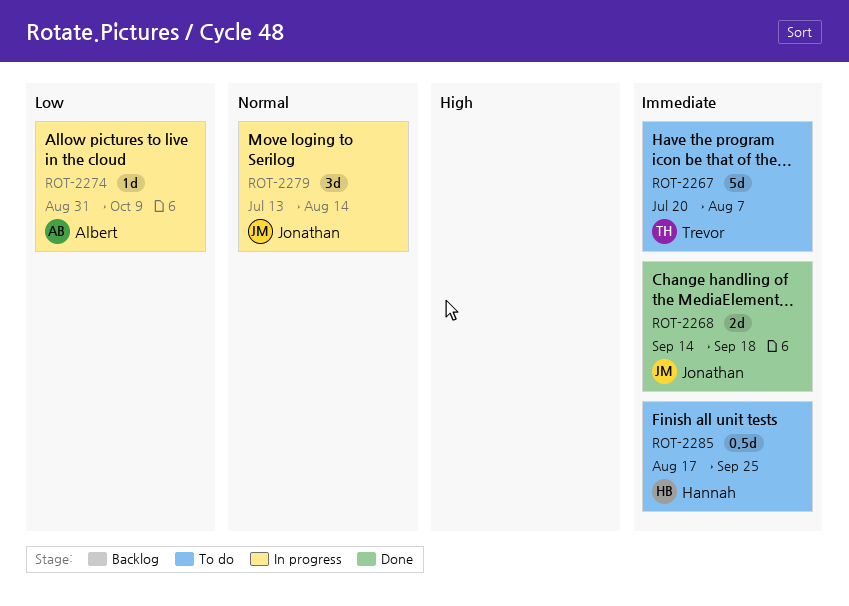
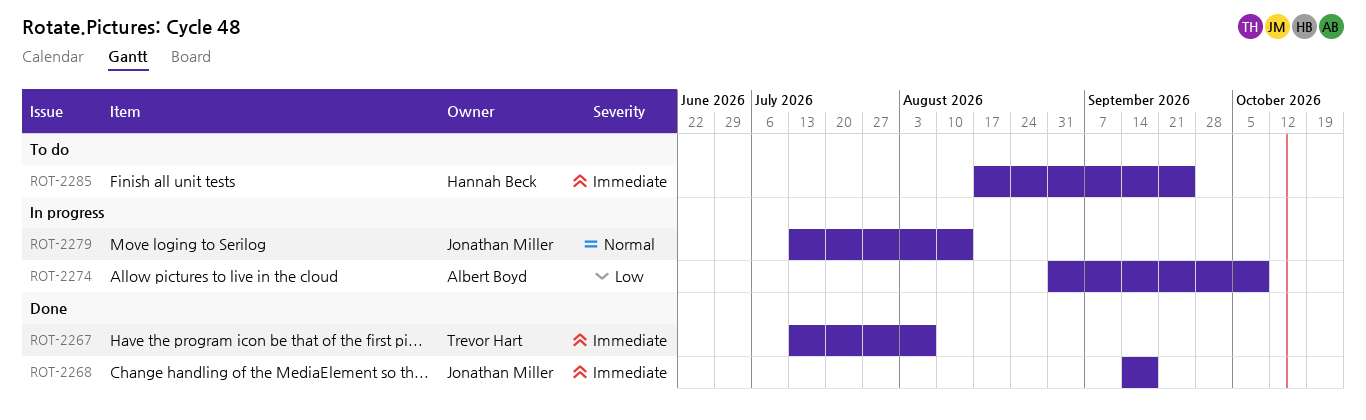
ROT-2267, status: To do -> Done
ROT-2267, start: Jul 20 -> Jul 13

